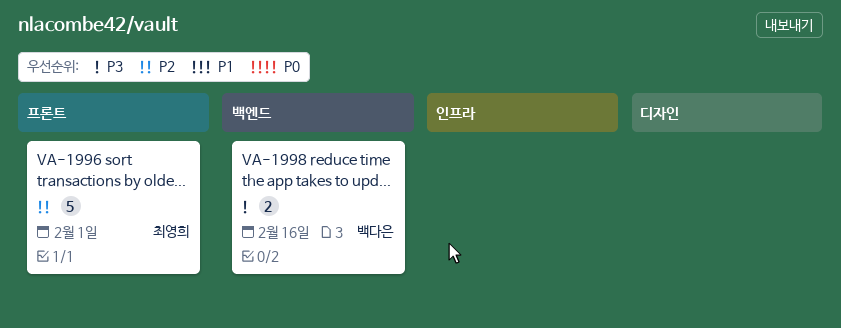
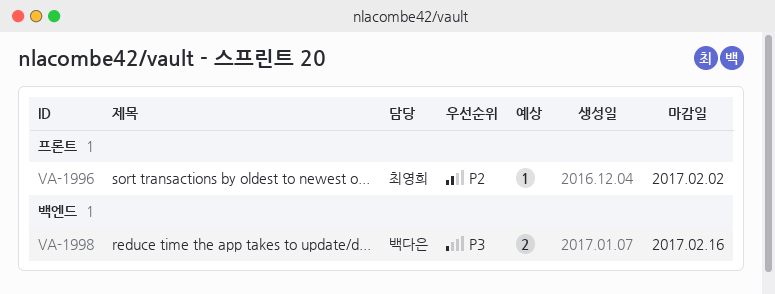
VA-1996, estimate: 5 -> 1
VA-1996, due: Feb 1 -> Feb 2

